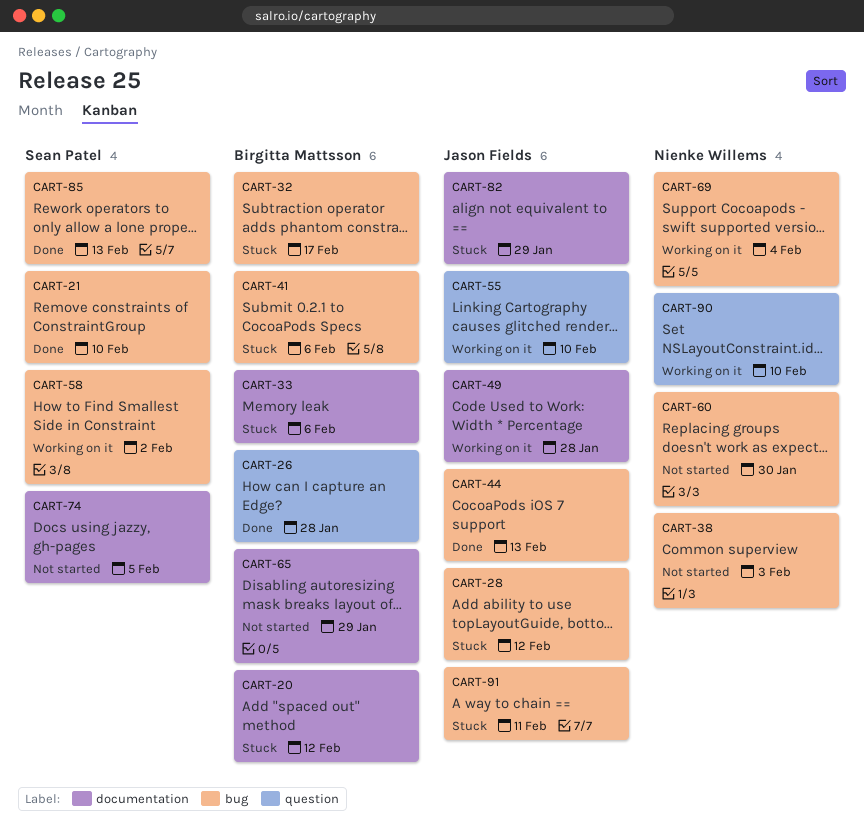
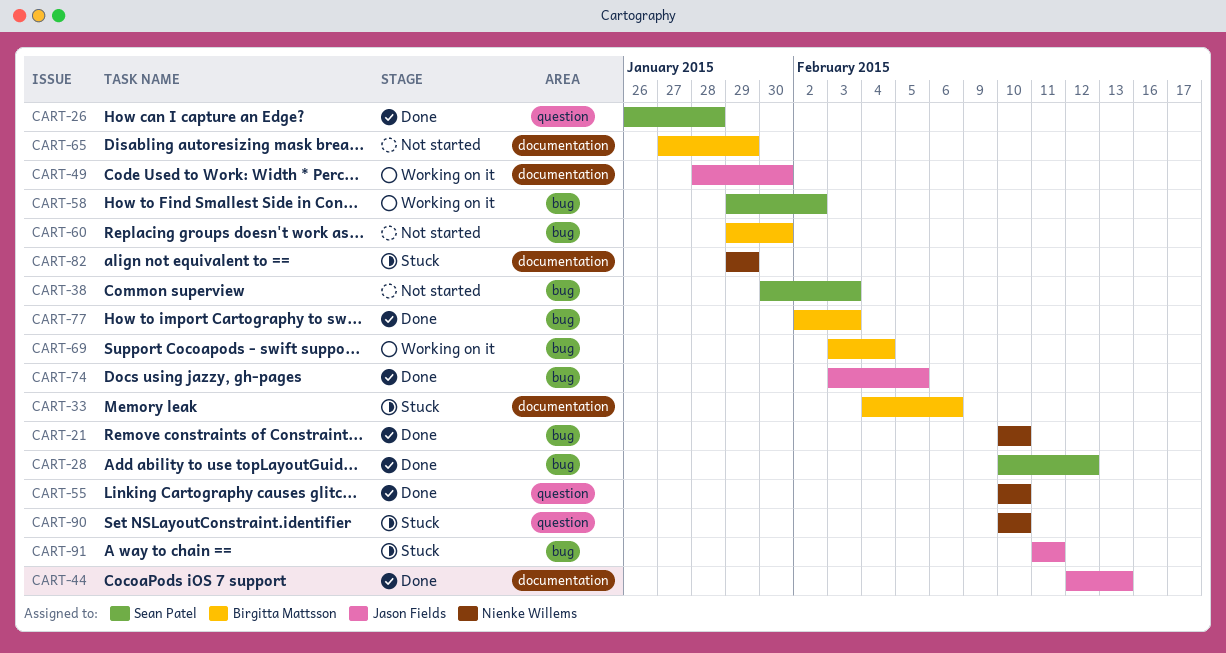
CART-20: present -> none
CART-21, owner: Sean Patel -> Nienke Willems
CART-26, owner: Birgitta Mattsson -> Sean Patel
CART-28, status: Stuck -> Done
CART-28, owner: Jason Fields -> Sean Patel
CART-32: present -> none
CART-38, owner: Nienke Willems -> Sean Patel
CART-41: present -> none
CART-44, label: bug -> documentation
CART-49, due: Jan 28 -> Jan 30
CART-55, status: Working on it -> Done
CART-55, owner: Jason Fields -> Nienke Willems
CART-60, owner: Nienke Willems -> Birgitta Mattsson
CART-69, owner: Nienke Willems -> Birgitta Mattsson
CART-74, status: Not started -> Done
CART-74, owner: Sean Patel -> Jason Fields
CART-74, label: documentation -> bug
CART-77: none -> present
CART-82, owner: Jason Fields -> Nienke Willems
CART-85: present -> none
CART-90, status: Working on it -> Stuck

